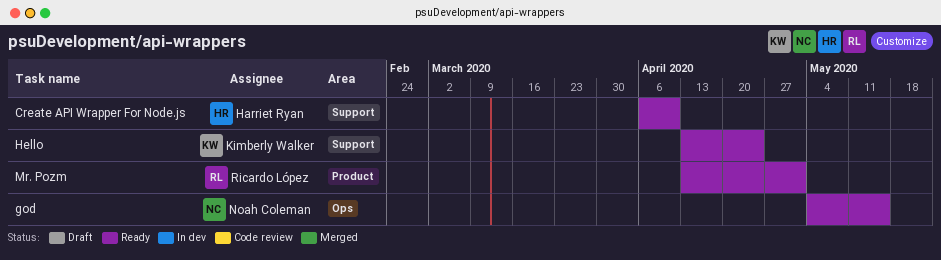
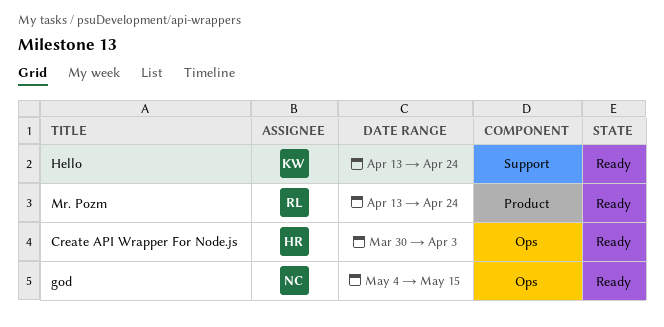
Create API Wrapper For Node.js, label: Support -> Ops
Create API Wrapper For Node.js, start: Apr 6 -> Mar 30
Create API Wrapper For Node.js, due: Apr 10 -> Apr 3
Mr. Pozm, due: May 1 -> Apr 24

